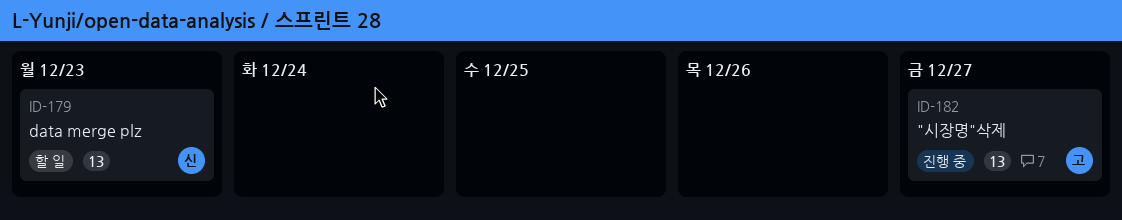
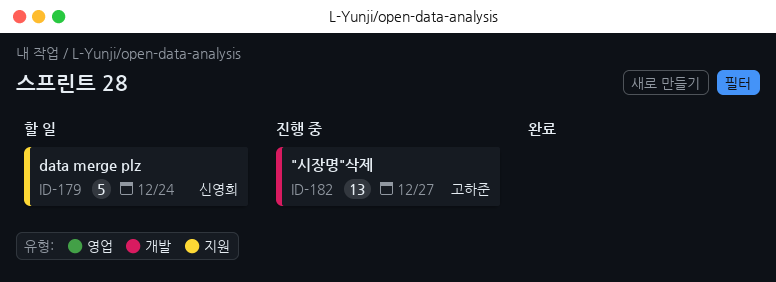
ID-179, estimate: 13 -> 5
ID-179, due: Dec 23 -> Dec 24

